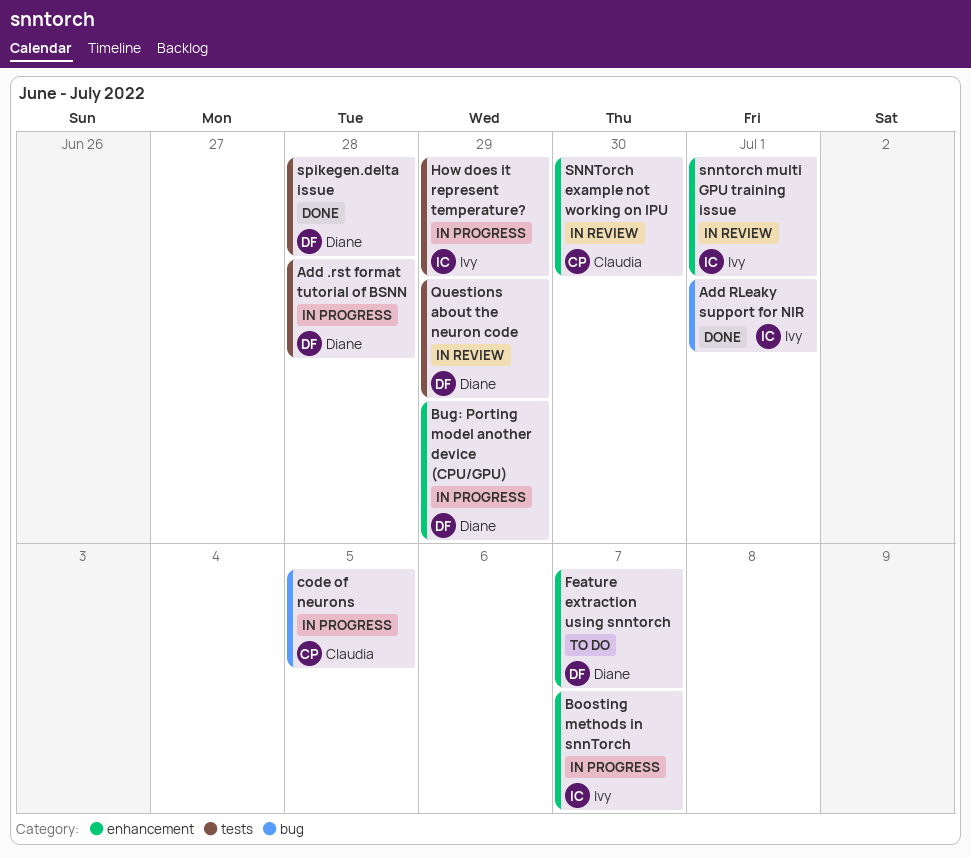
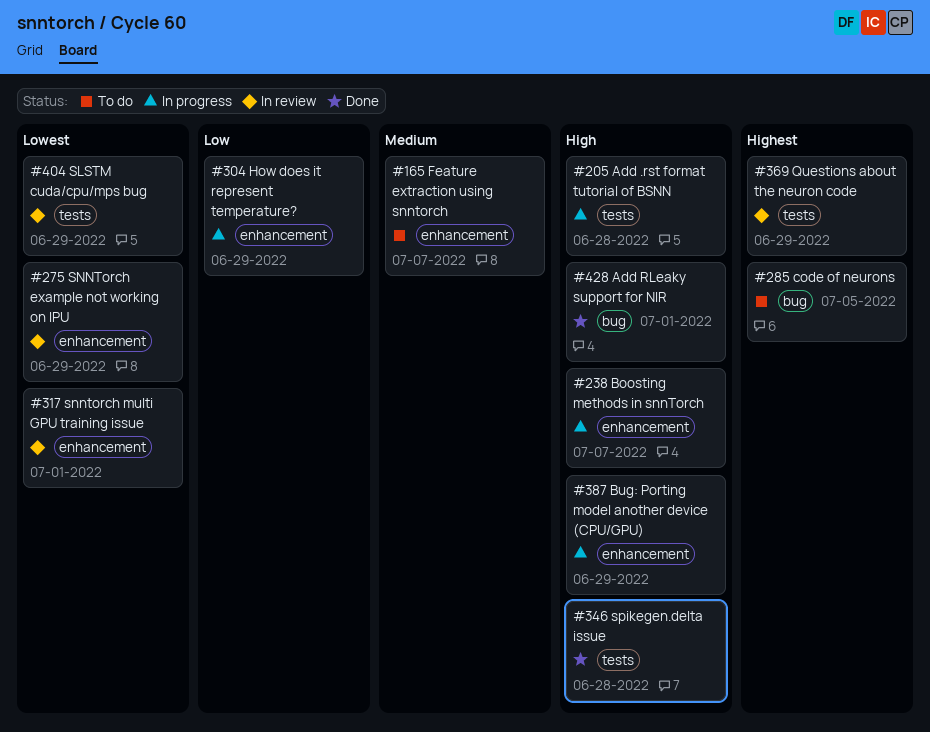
code of neurons, status: In progress -> To do
How does it represent temperature?, label: tests -> enhancement
SLSTM cuda/cpu/mps bug: none -> present
SNNTorch example not working on IPU, due: Jun 30 -> Jun 29

